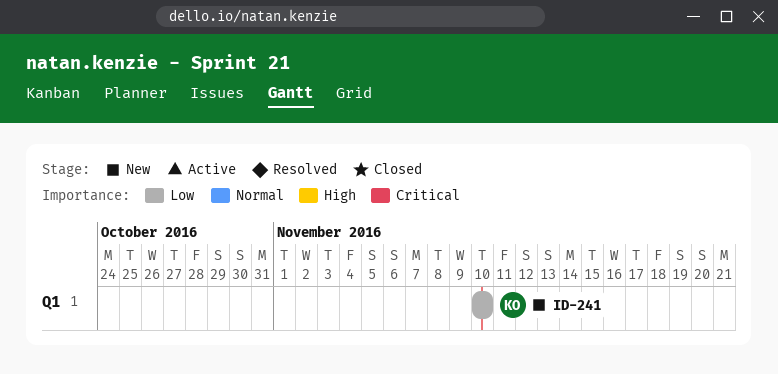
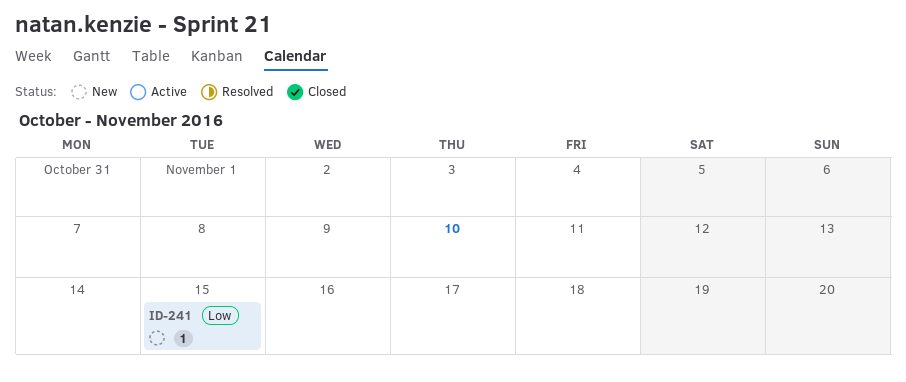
ID-241, due: Nov 10 -> Nov 15

